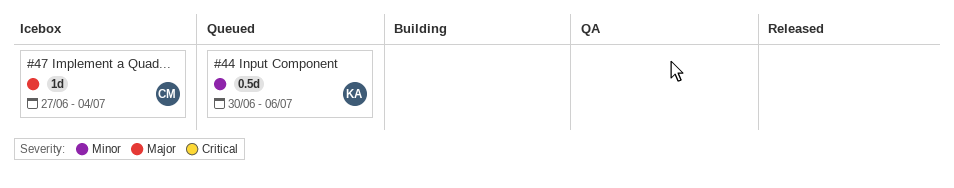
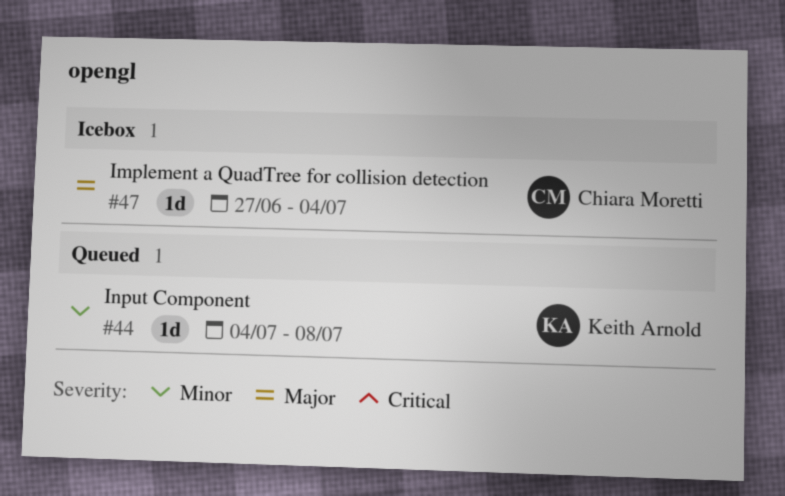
#44, estimate: 0.5d -> 1d
#44, start: Jun 30 -> Jul 4
#44, due: Jul 6 -> Jul 8

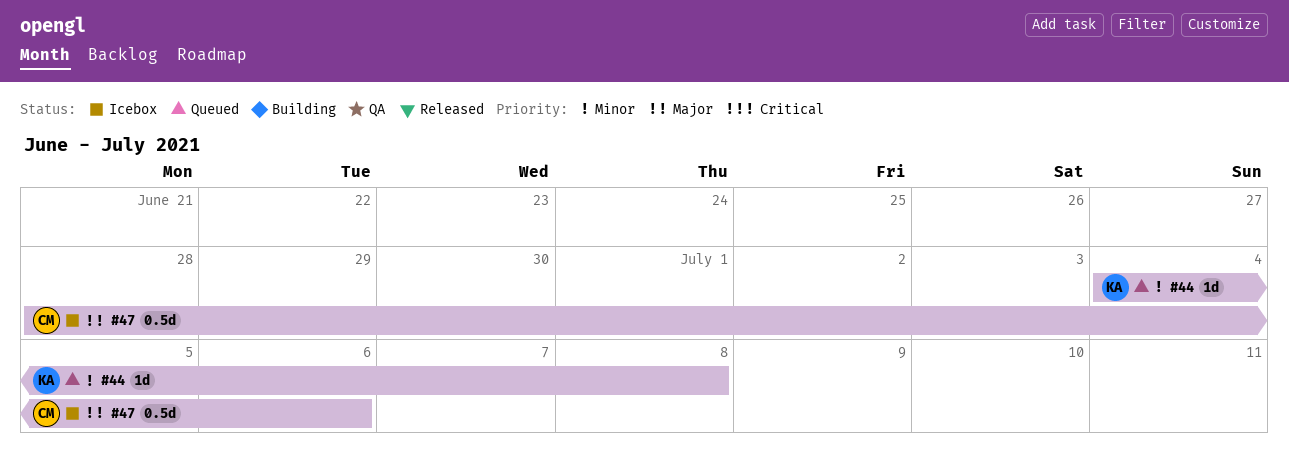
#47, estimate: 1d -> 0.5d
#47, start: Jun 27 -> Jun 28
#47, due: Jul 4 -> Jul 6

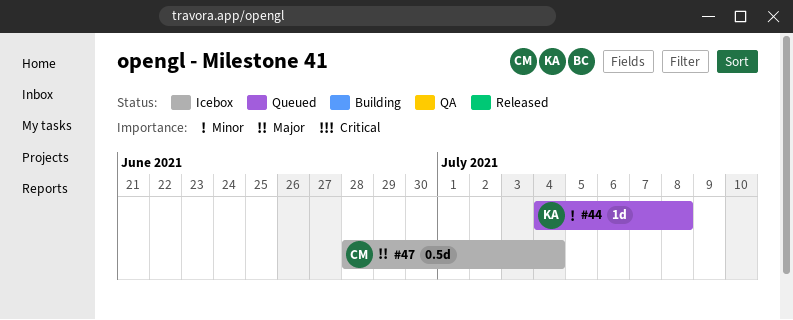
#47, due: Jul 6 -> Jul 4

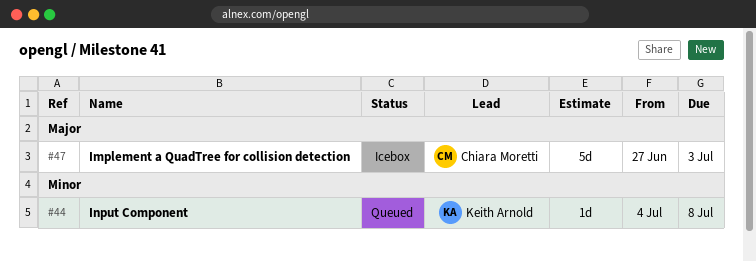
#47, estimate: 0.5d -> 5d
#47, start: Jun 28 -> Jun 27
#47, due: Jul 4 -> Jul 3

